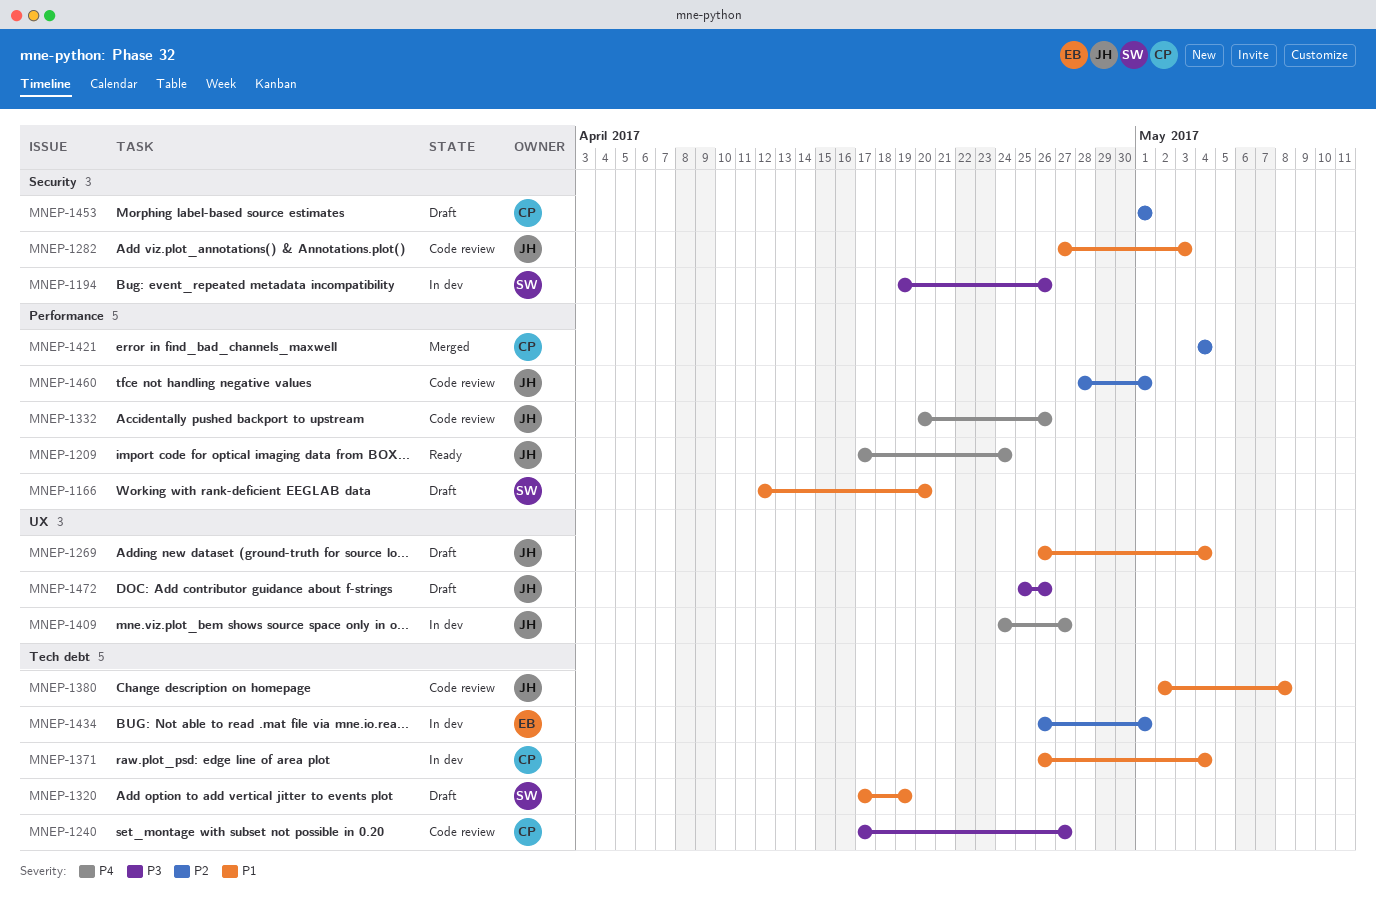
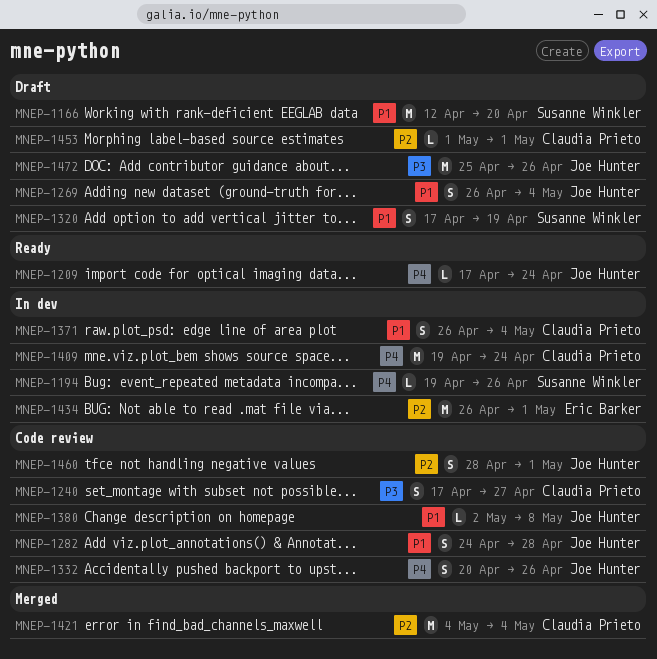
MNEP-1194, priority: P3 -> P4
MNEP-1282, start: Apr 27 -> Apr 24
MNEP-1282, due: May 3 -> Apr 28
MNEP-1409, owner: Joe Hunter -> Claudia Prieto
MNEP-1409, start: Apr 24 -> Apr 19
MNEP-1409, due: Apr 27 -> Apr 24

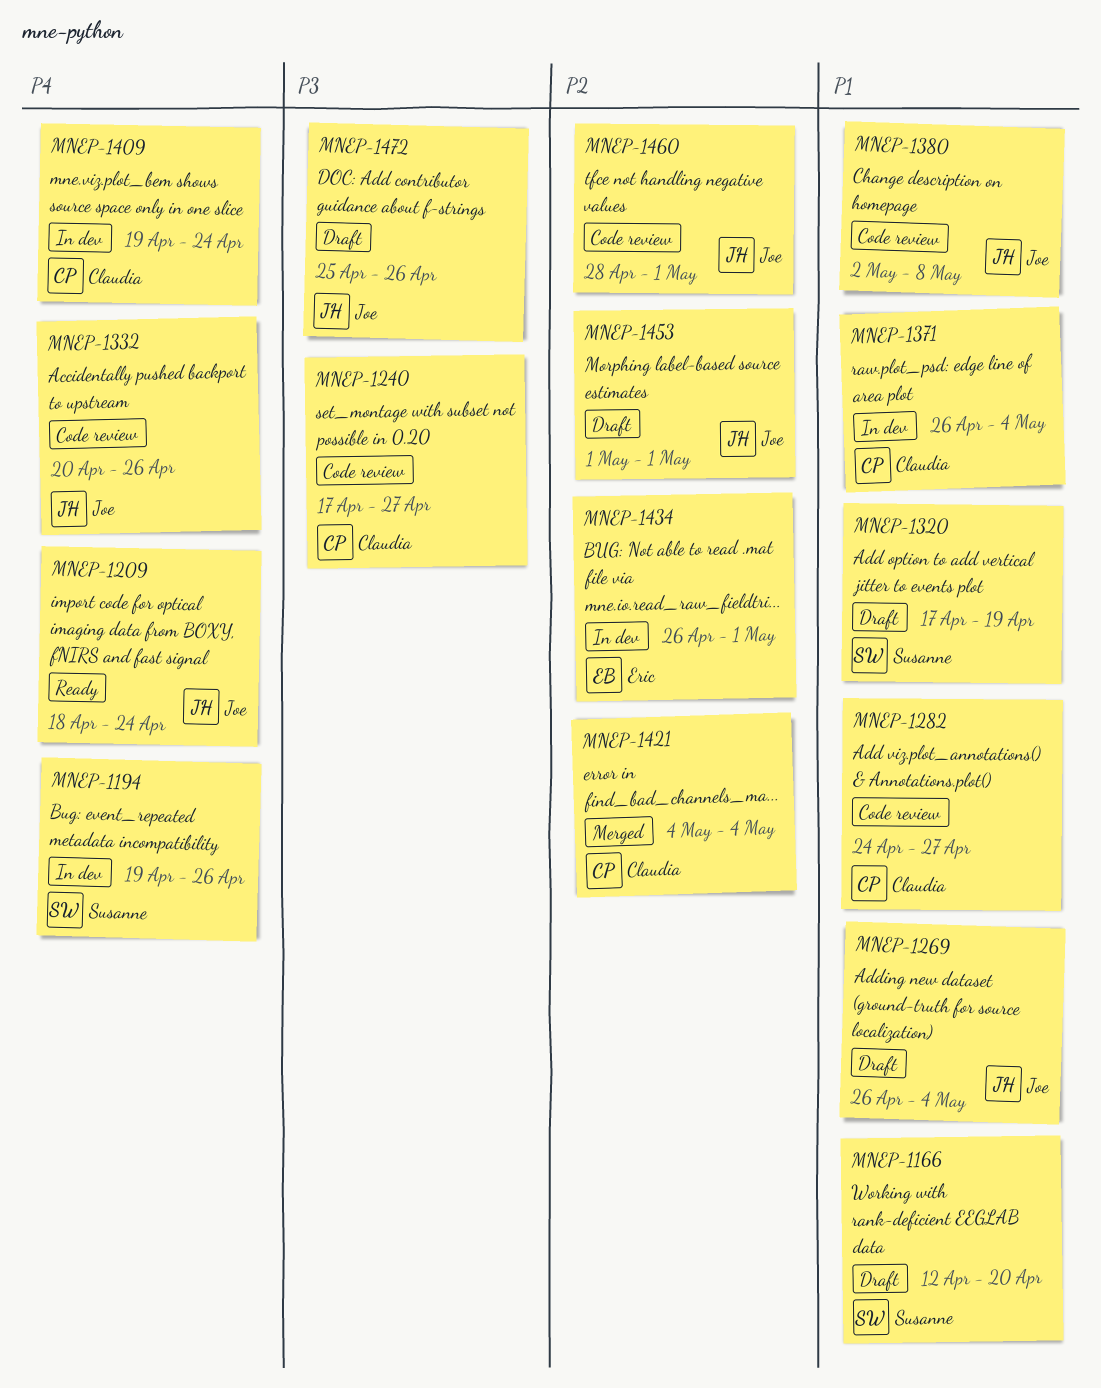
MNEP-1209, start: Apr 17 -> Apr 18
MNEP-1282, owner: Joe Hunter -> Claudia Prieto
MNEP-1282, due: Apr 28 -> Apr 27
MNEP-1453, owner: Claudia Prieto -> Joe Hunter

